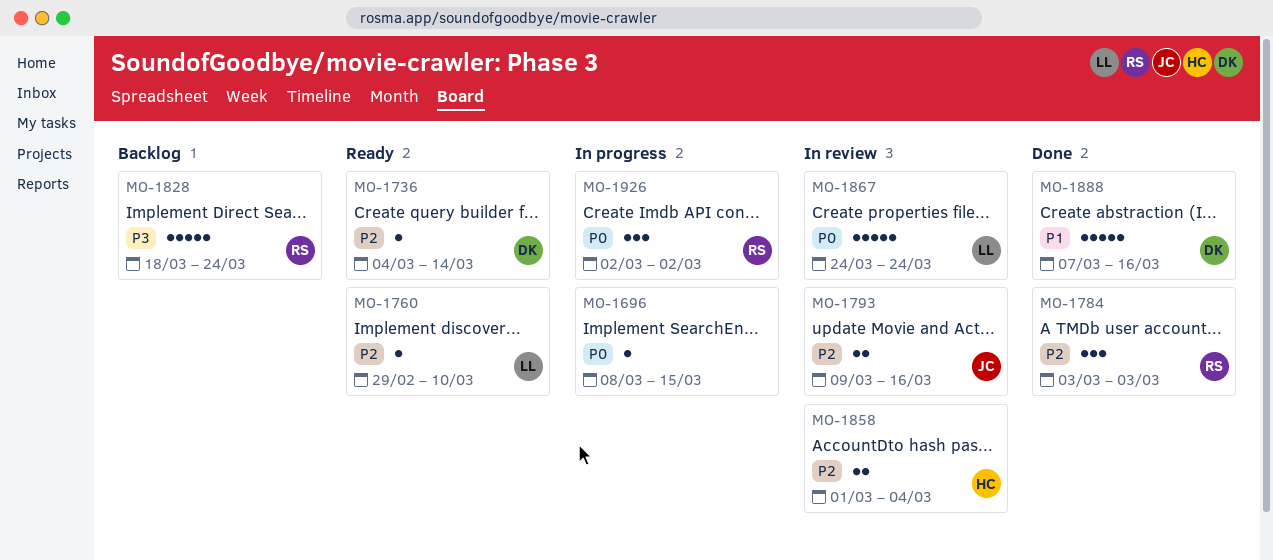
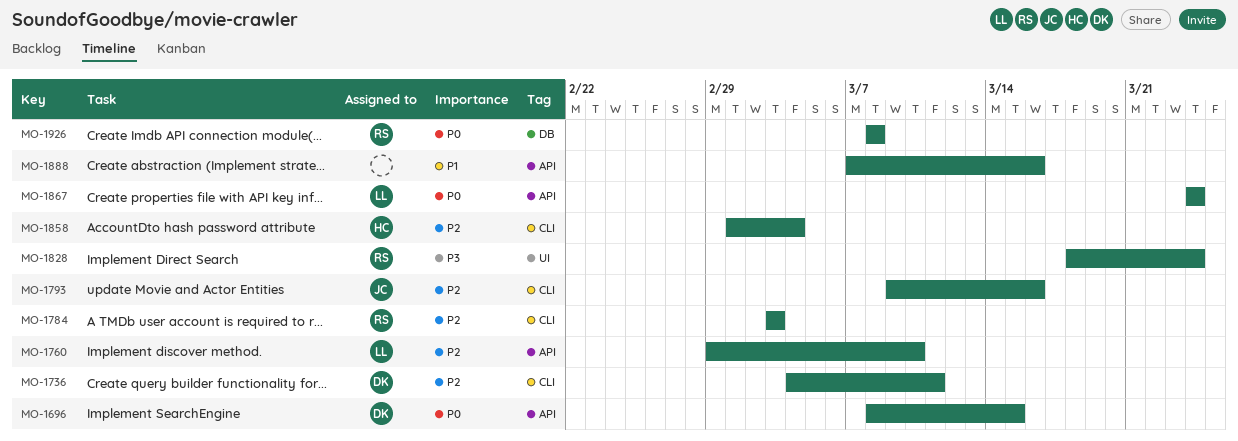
MO-1696, owner: none -> DK
MO-1736, due: Mar 14 -> Mar 11
MO-1888, owner: DK -> none
MO-1926, start: Mar 2 -> Mar 8
MO-1926, due: Mar 2 -> Mar 8

